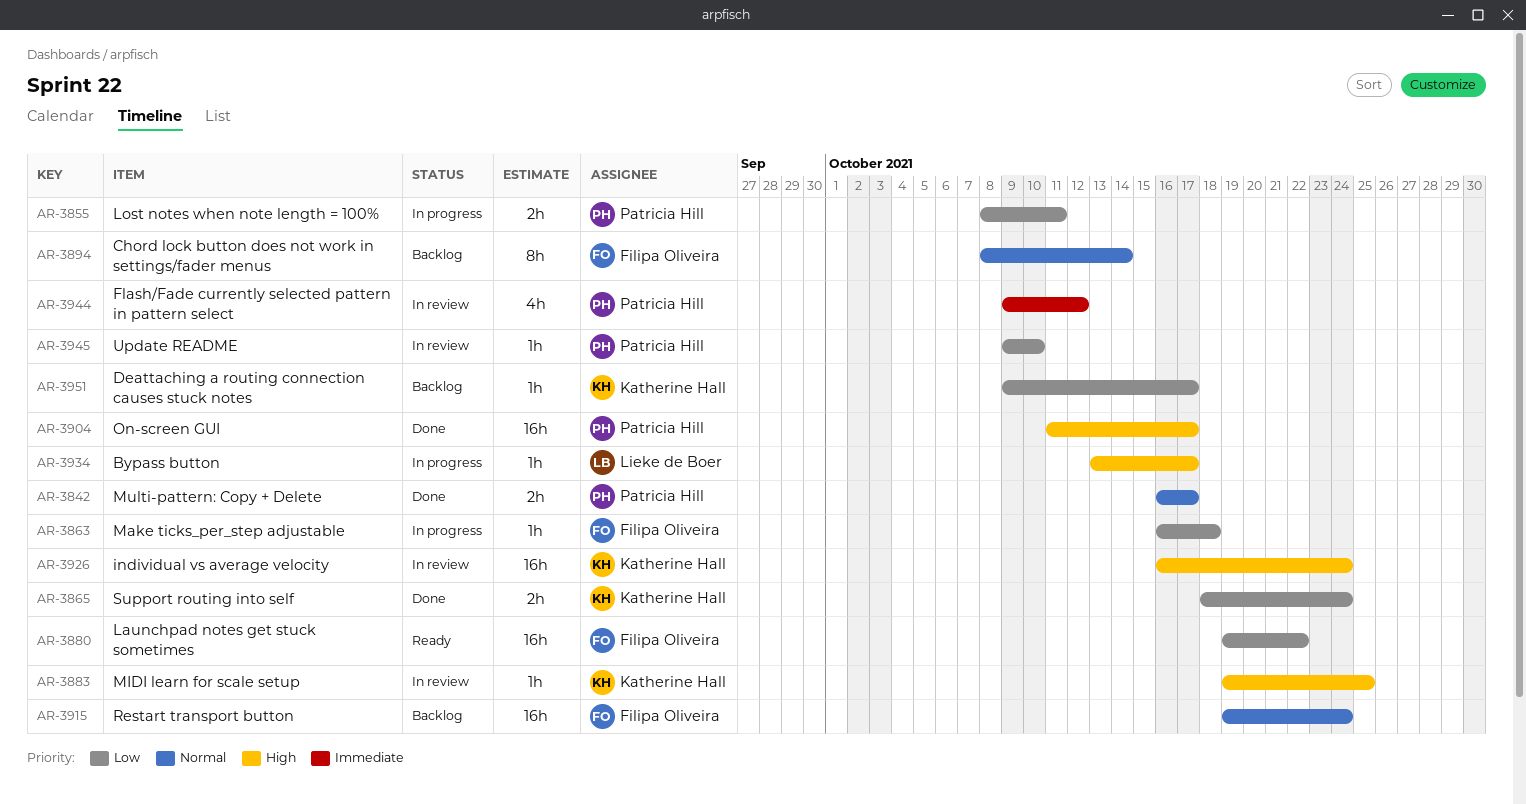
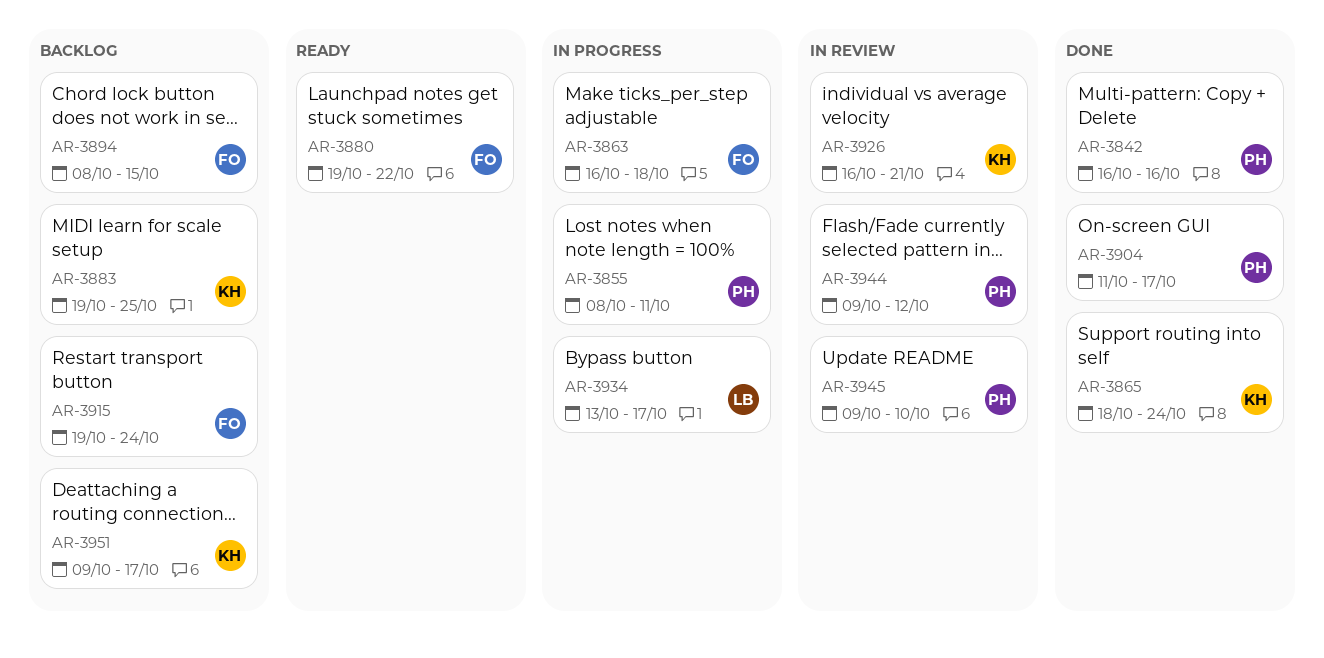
AR-3842, due: Oct 17 -> Oct 16
AR-3883, status: In review -> Backlog
AR-3894, due: Oct 14 -> Oct 15
AR-3926, due: Oct 24 -> Oct 21

